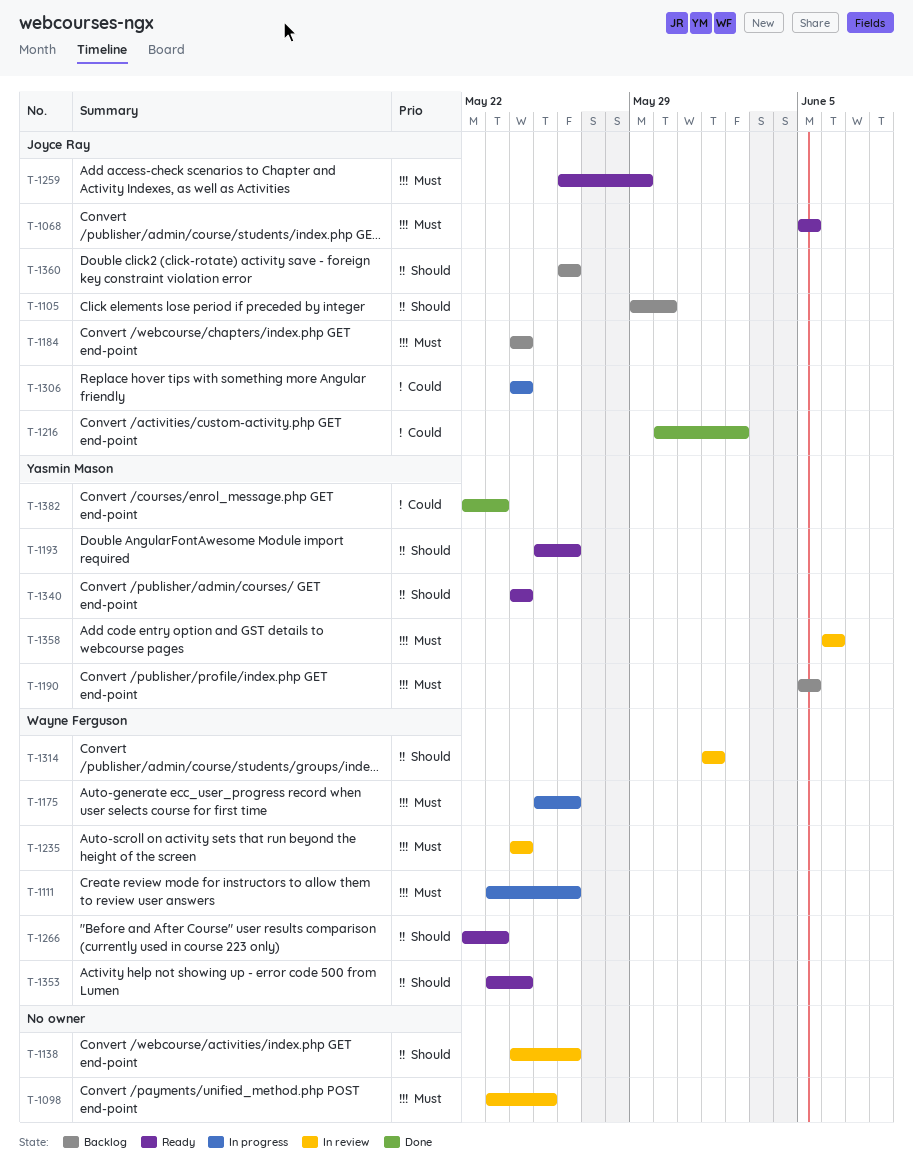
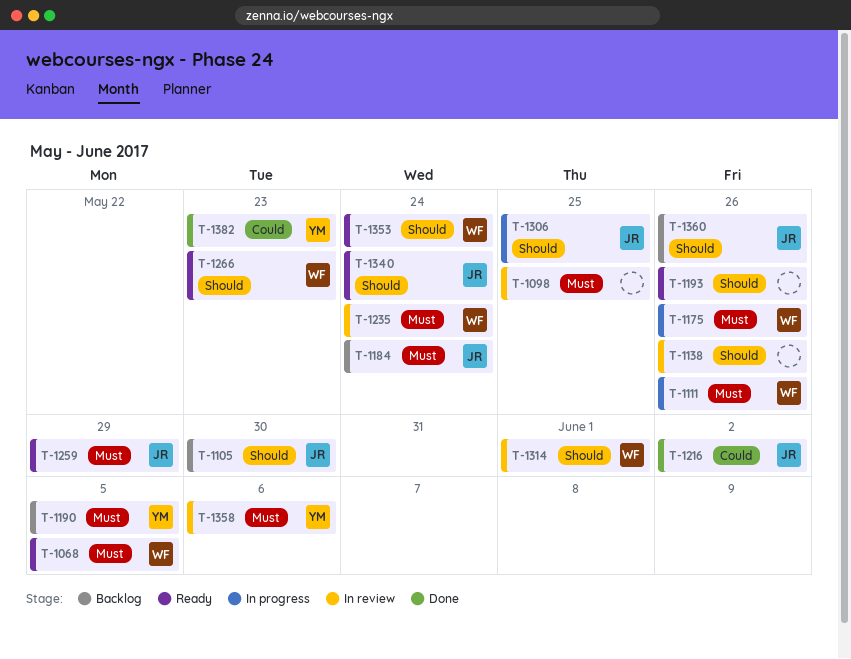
T-1068, owner: Joyce Ray -> Wayne Ferguson
T-1193, owner: Yasmin Mason -> none
T-1306, priority: Could -> Should
T-1306, due: May 24 -> May 25
T-1340, owner: Yasmin Mason -> Joyce Ray

